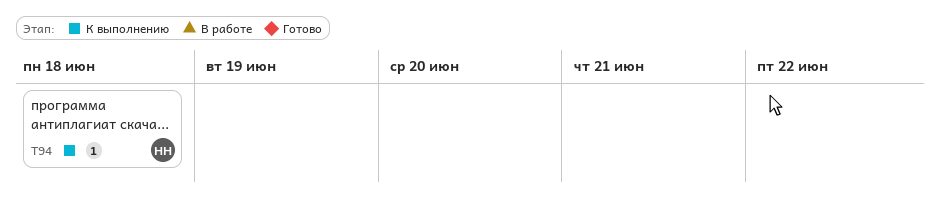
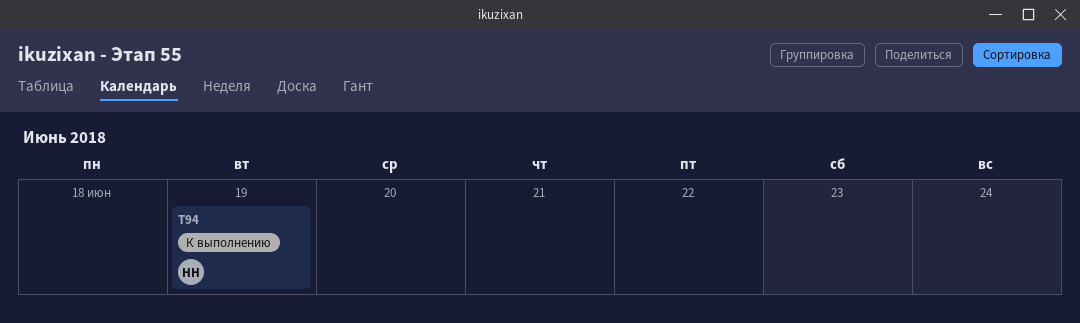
T94, due: Jun 18 -> Jun 19

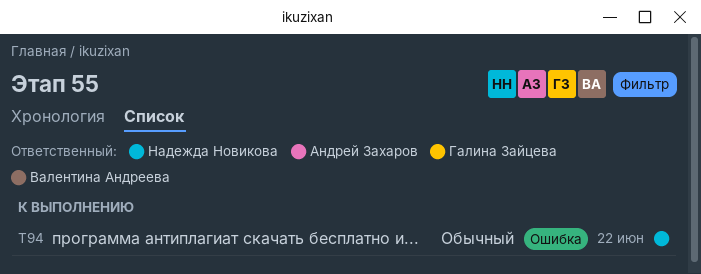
T94, due: Jun 19 -> Jun 22

